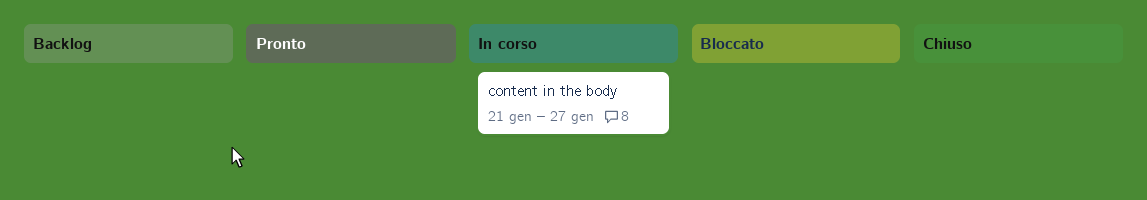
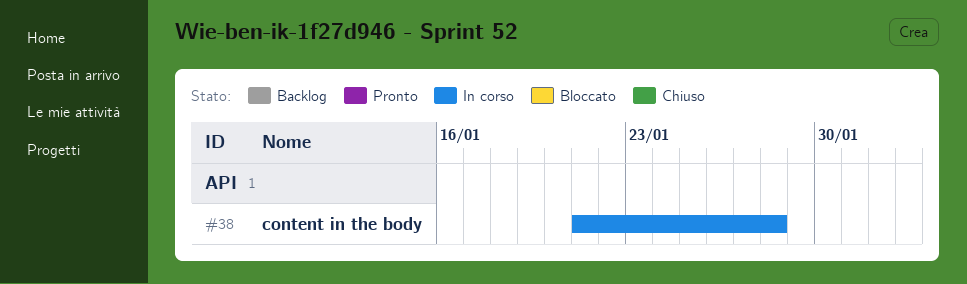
content in the body, due: Jan 27 -> Jan 28

